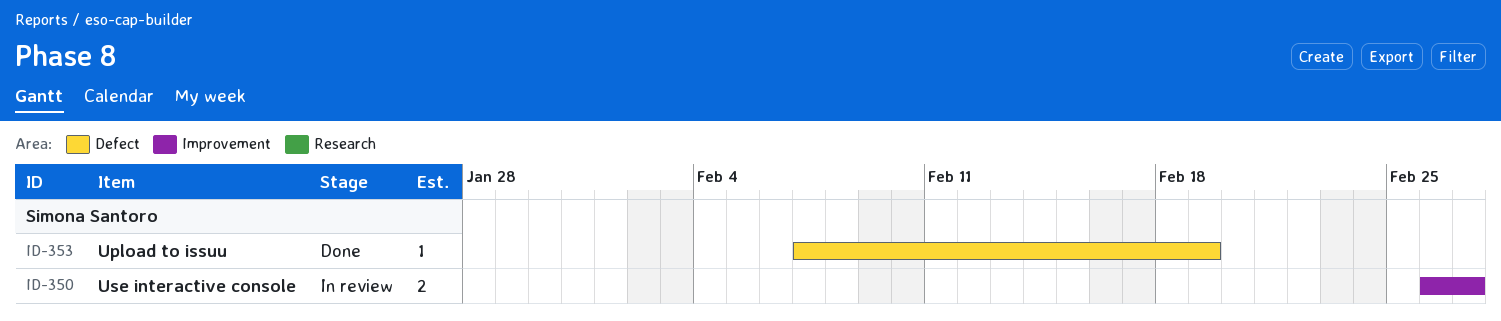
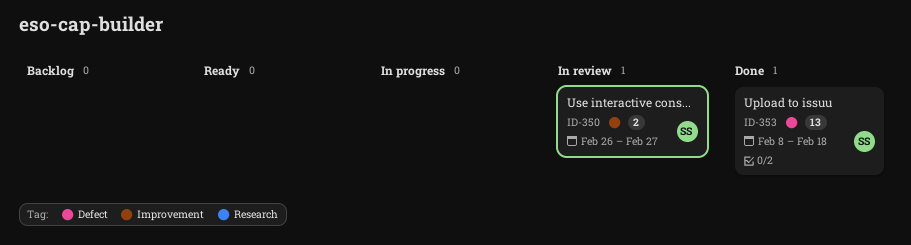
ID-353, estimate: 1 -> 13
ID-353, start: Feb 7 -> Feb 8
ID-353, due: Feb 19 -> Feb 18

